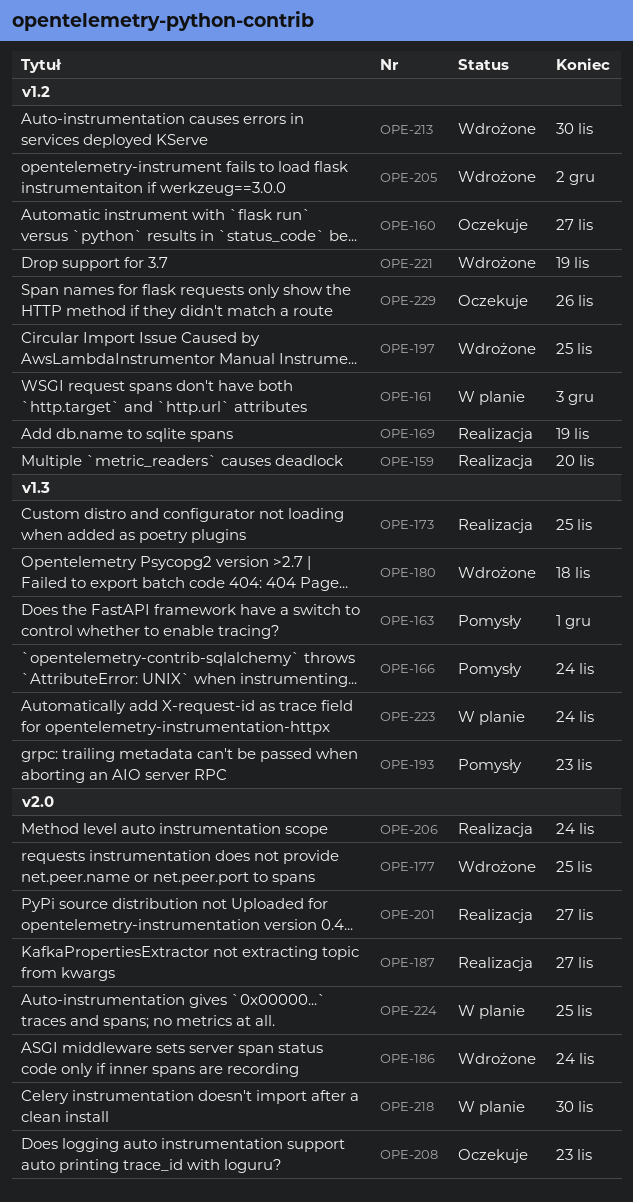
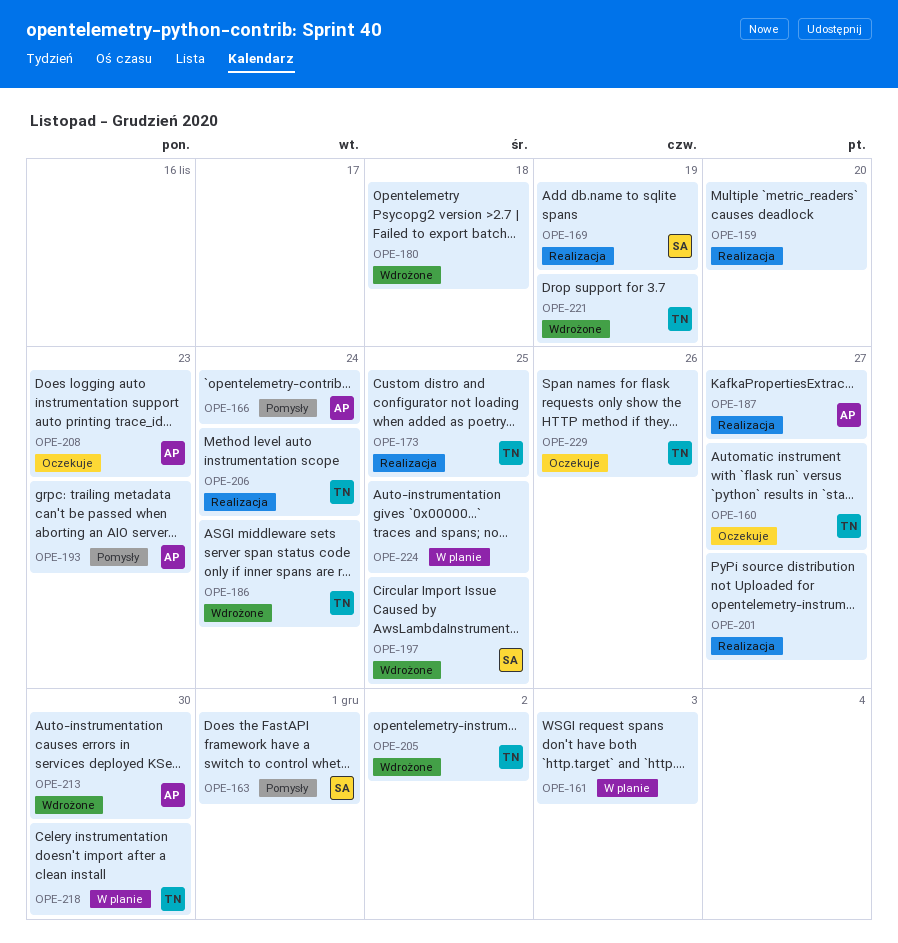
OPE-177: present -> none
OPE-223: present -> none

